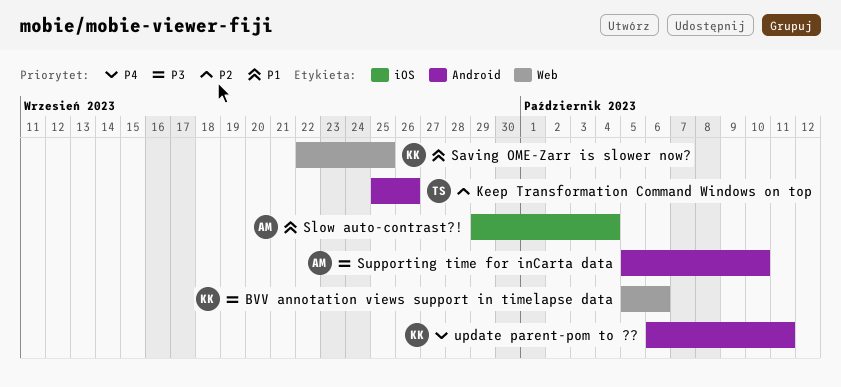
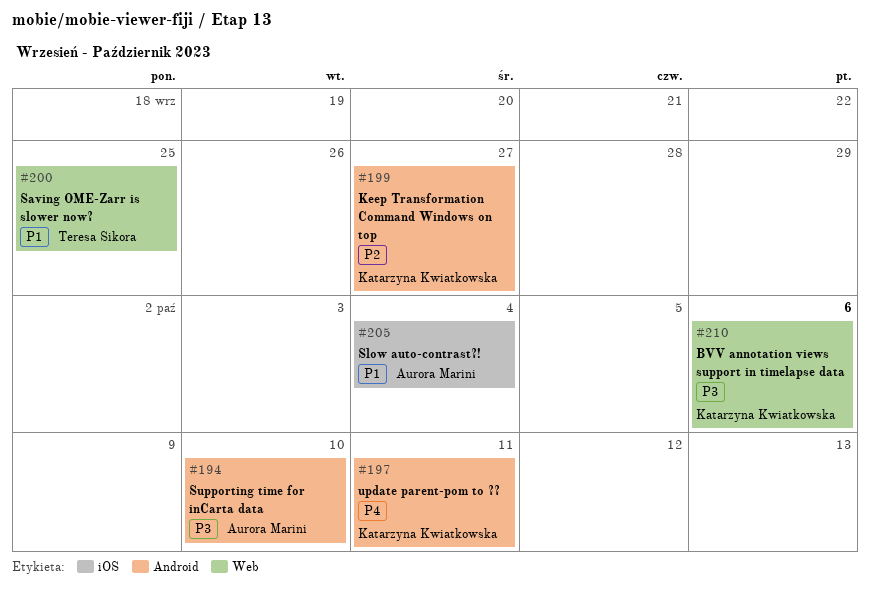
Keep Transformation Command Windows on top, owner: Teresa Sikora -> Katarzyna Kwiatkowska
Keep Transformation Command Windows on top, due: Sep 26 -> Sep 27
Saving OME-Zarr is slower now?, owner: Katarzyna Kwiatkowska -> Teresa Sikora

